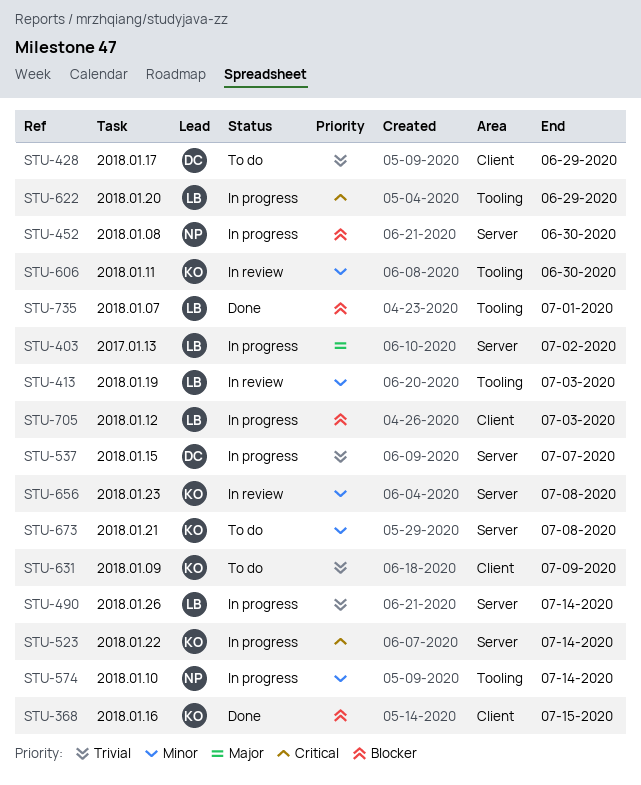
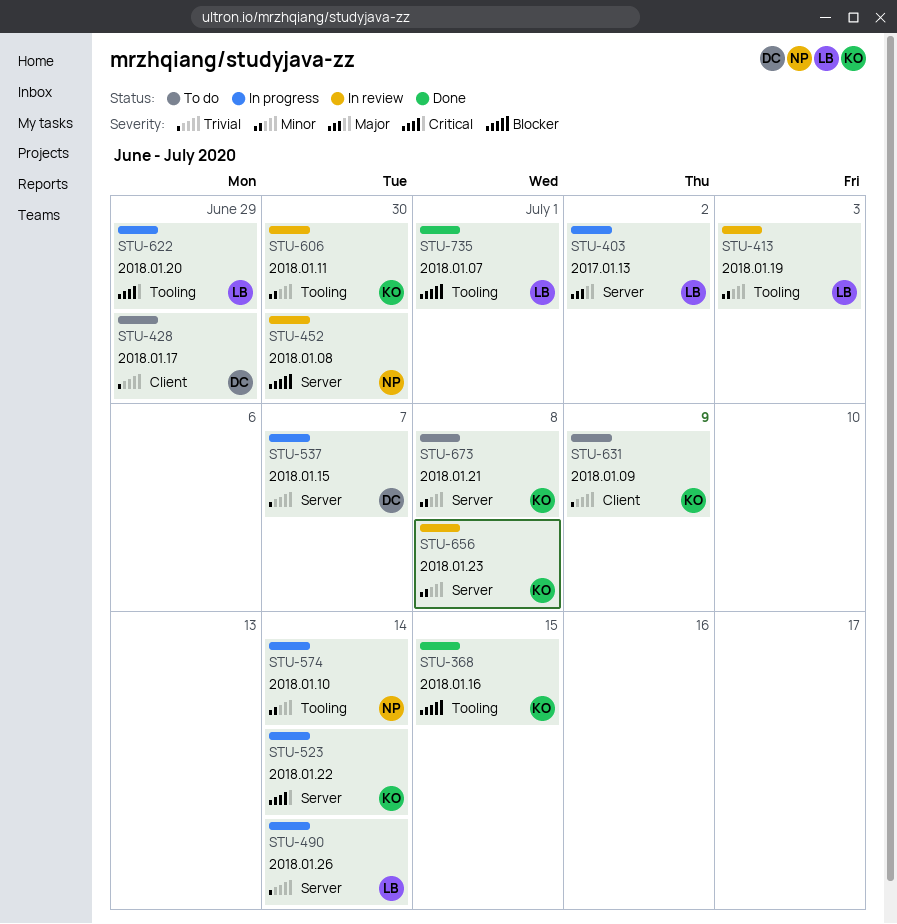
STU-368, label: Client -> Tooling
STU-452, status: In progress -> In review
STU-705: present -> none

